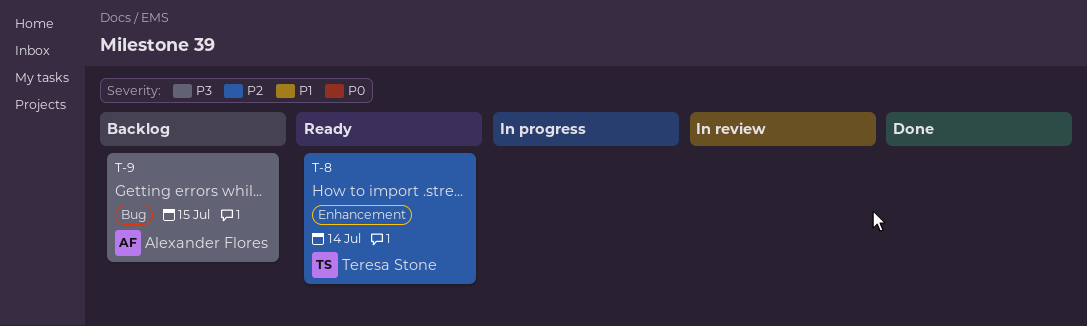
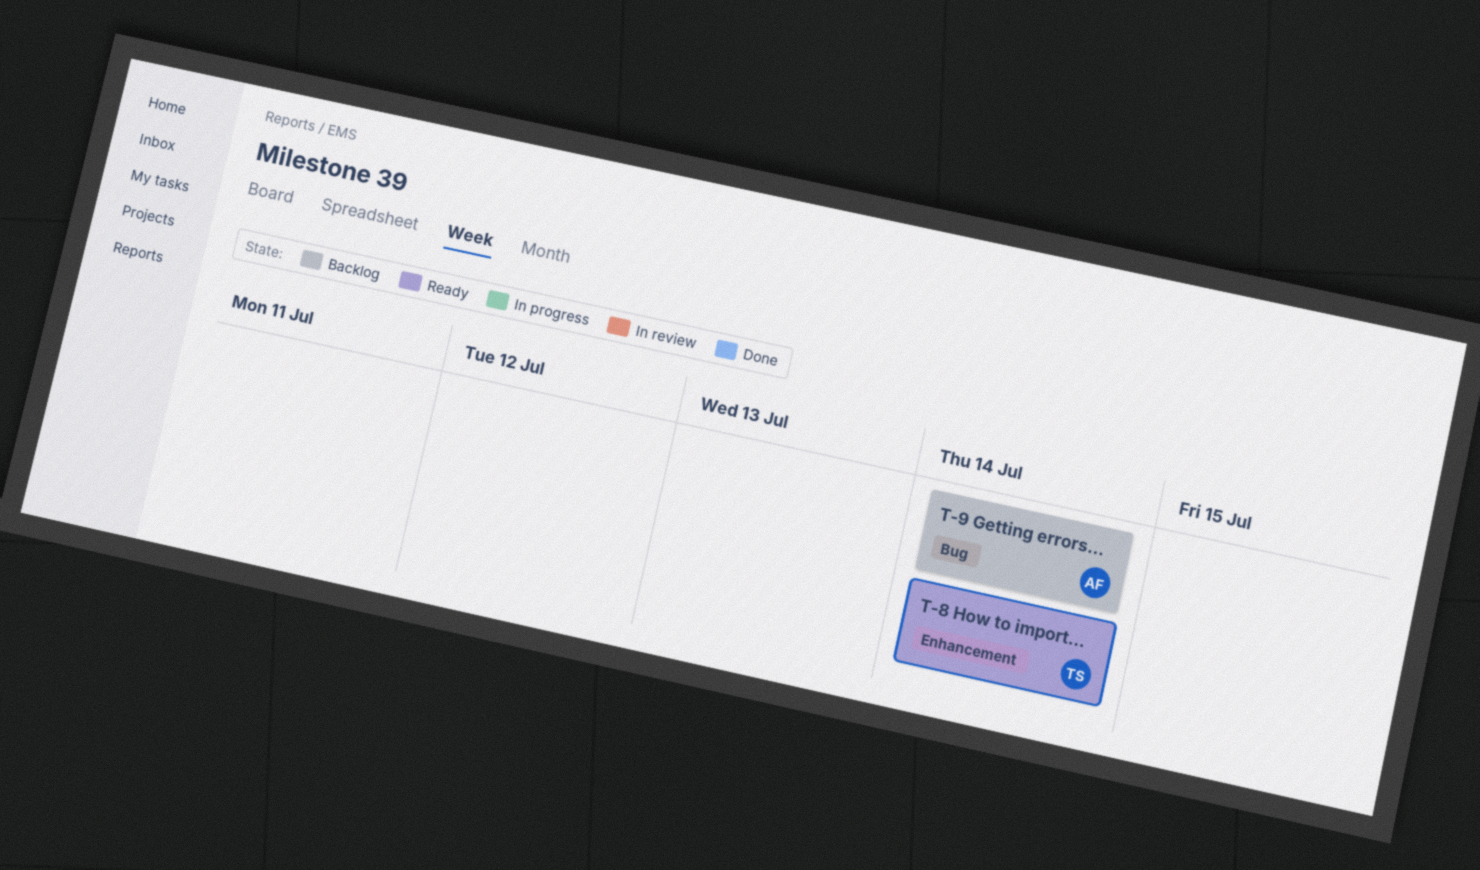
T-9, due: Jul 15 -> Jul 14

